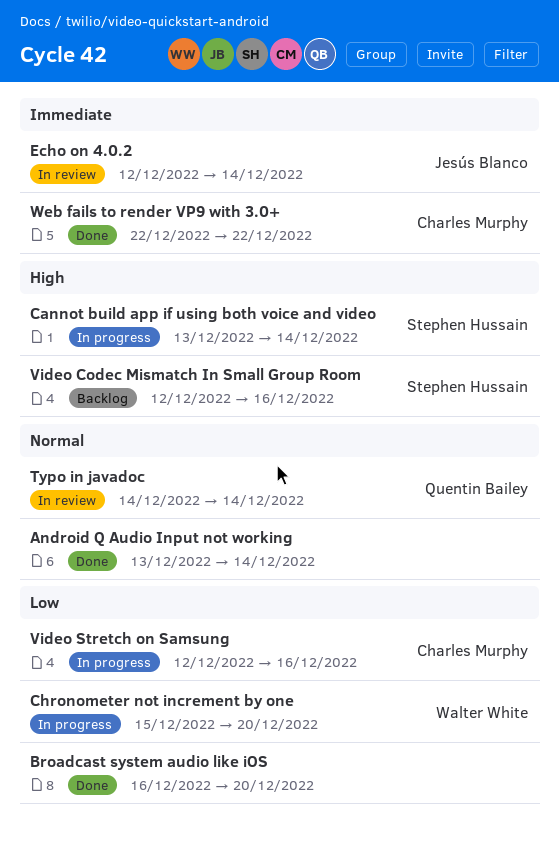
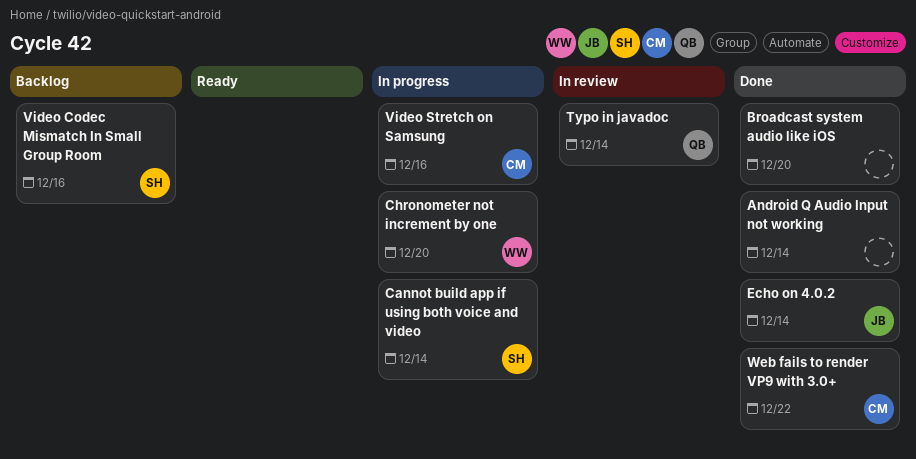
Echo on 4.0.2, status: In review -> Done

